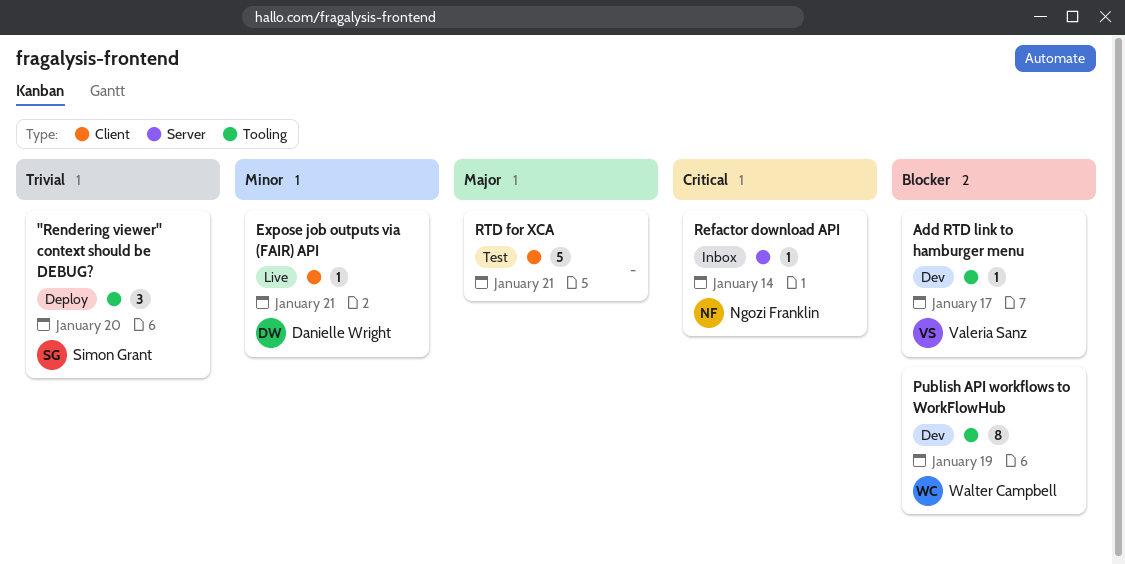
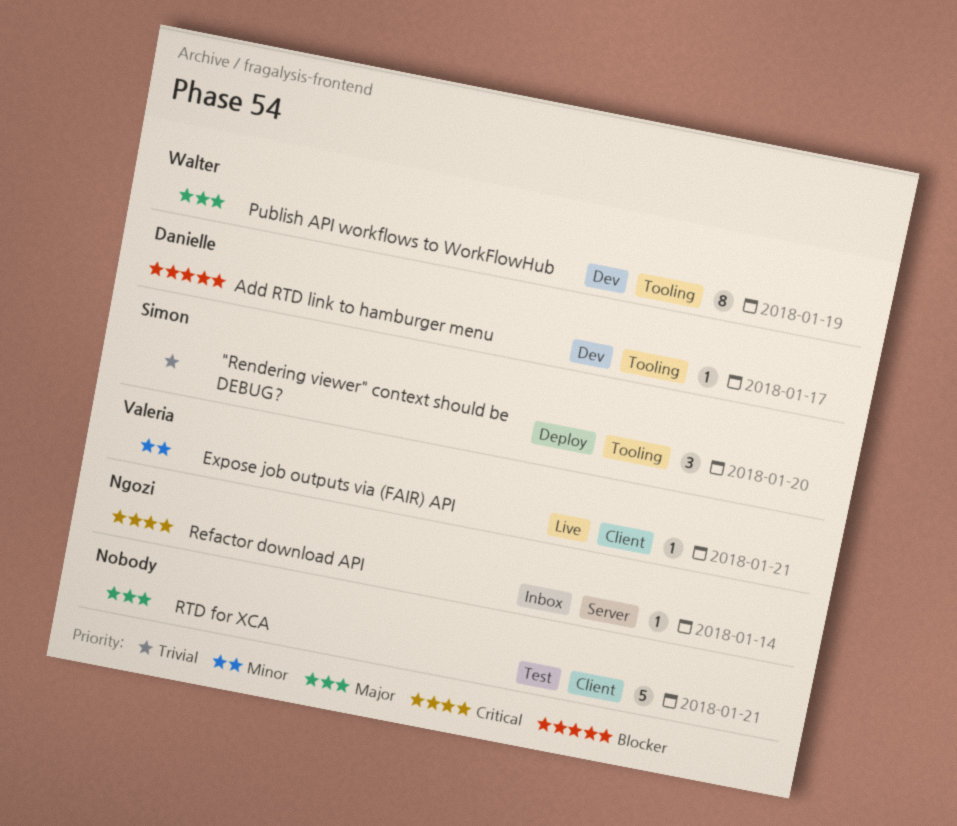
Add RTD link to hamburger menu, owner: Valeria Sanz -> Danielle Wright
Expose job outputs via (FAIR) API, owner: Danielle Wright -> Valeria Sanz
Publish API workflows to WorkFlowHub, priority: Blocker -> Major

